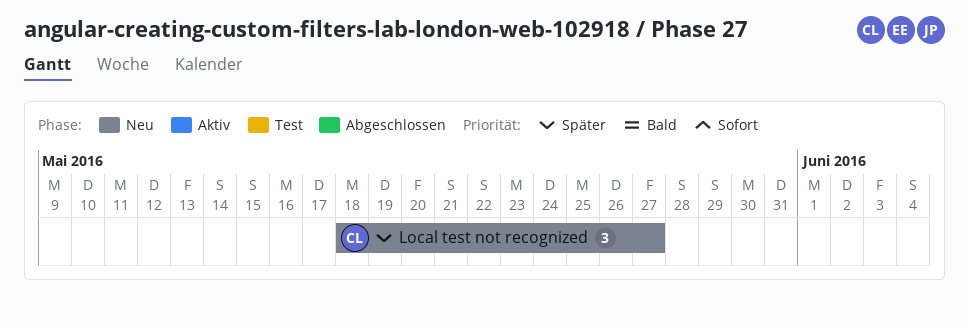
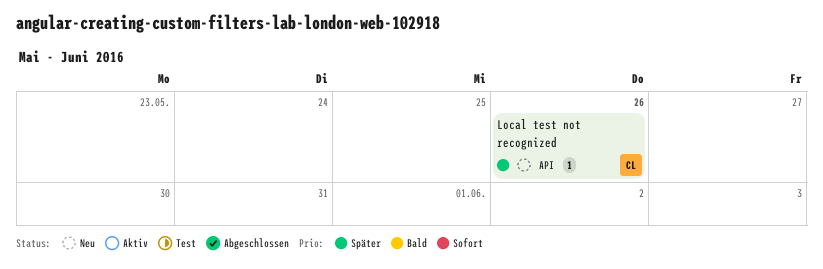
Local test not recognized, estimate: 3 -> 1
Local test not recognized, due: May 27 -> May 26

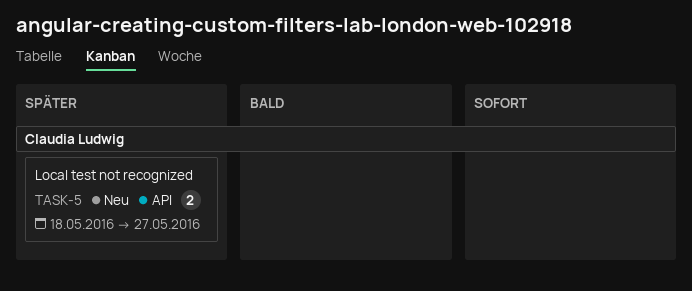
Local test not recognized, estimate: 1 -> 2
Local test not recognized, due: May 26 -> May 27

